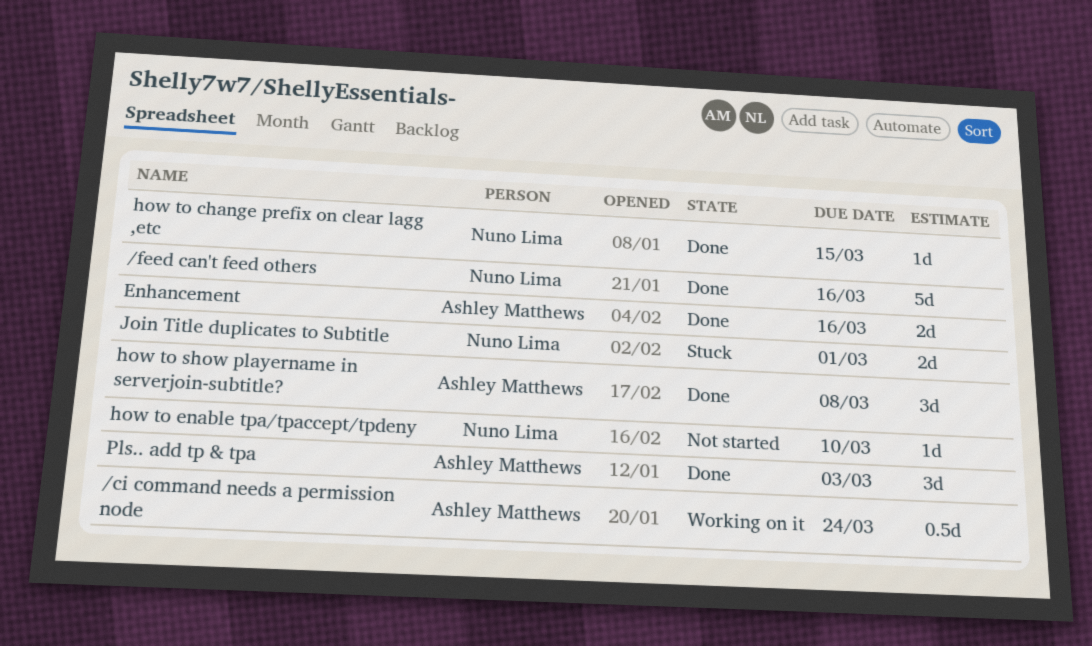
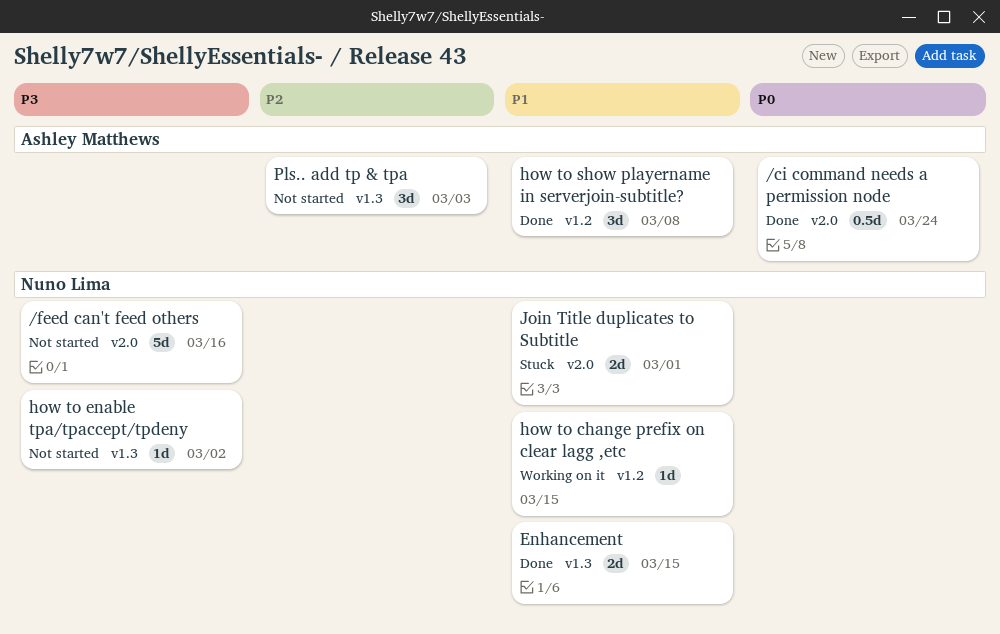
/ci command needs a permission node, status: Working on it -> Done
/feed can't feed others, status: Done -> Not started
Enhancement, owner: Ashley Matthews -> Nuno Lima
Enhancement, due: Mar 16 -> Mar 15
how to change prefix on clear lagg ,etc, status: Done -> Working on it
how to enable tpa/tpaccept/tpdeny, due: Mar 10 -> Mar 2
Pls.. add tp & tpa, status: Done -> Not started

